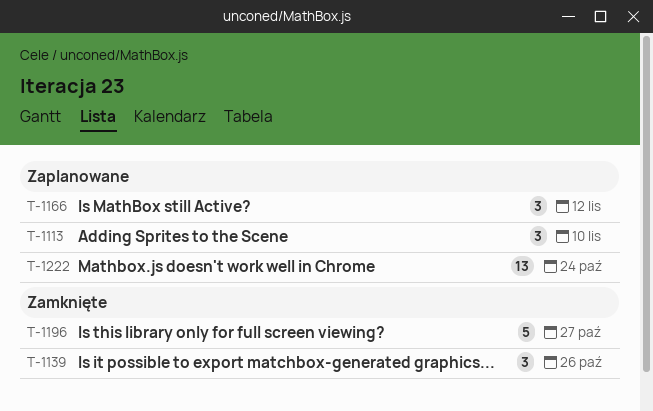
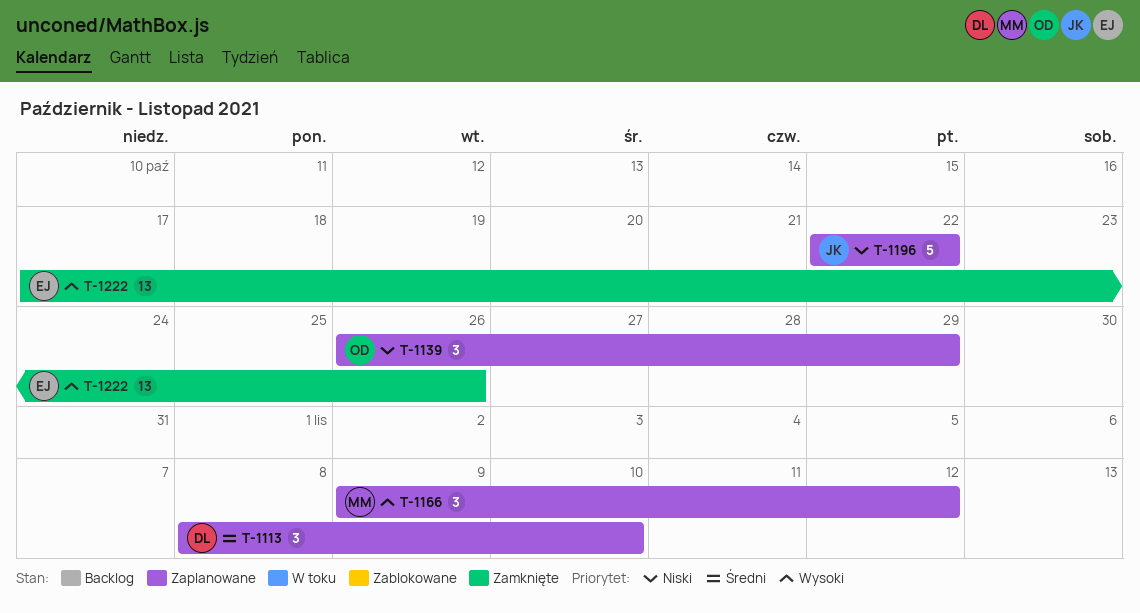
T-1139, status: Zamknięte -> Zaplanowane
T-1139, due: Oct 26 -> Oct 29
T-1196, status: Zamknięte -> Zaplanowane
T-1196, due: Oct 27 -> Oct 22
T-1222, status: Zaplanowane -> Zamknięte
T-1222, due: Oct 24 -> Oct 26

